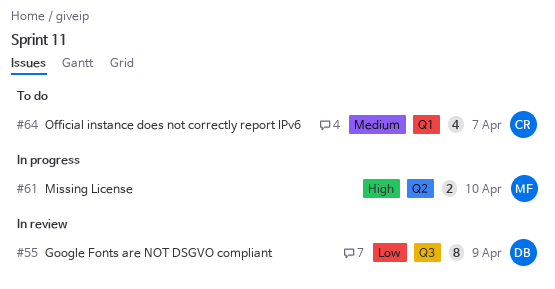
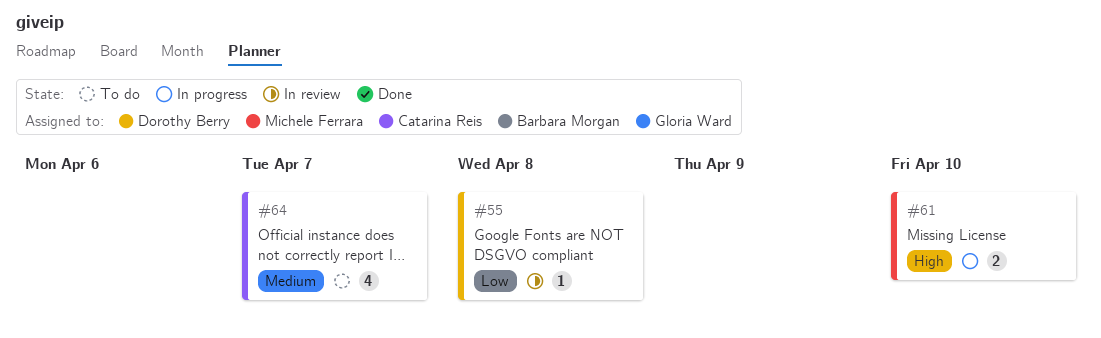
#55, estimate: 8 -> 1
#55, due: Apr 9 -> Apr 8

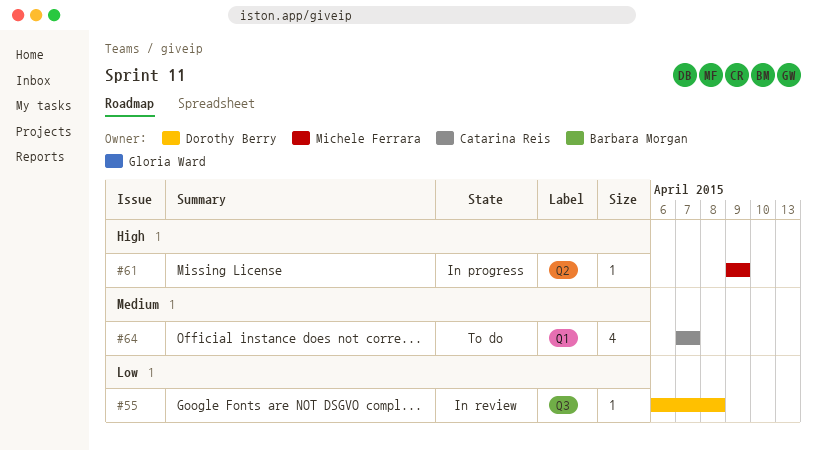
#61, estimate: 2 -> 1
#61, due: Apr 10 -> Apr 9

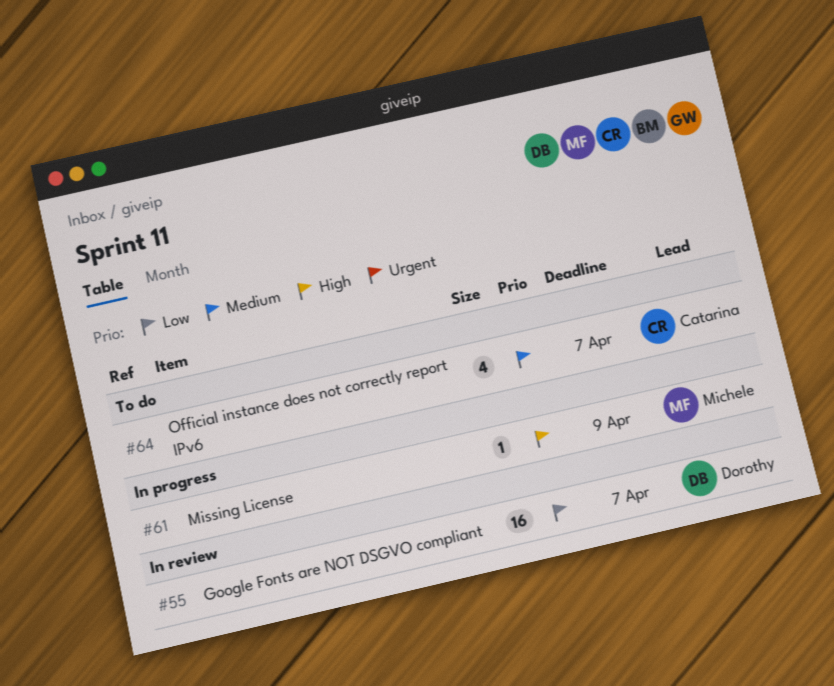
#55, estimate: 1 -> 16
#55, due: Apr 8 -> Apr 7

